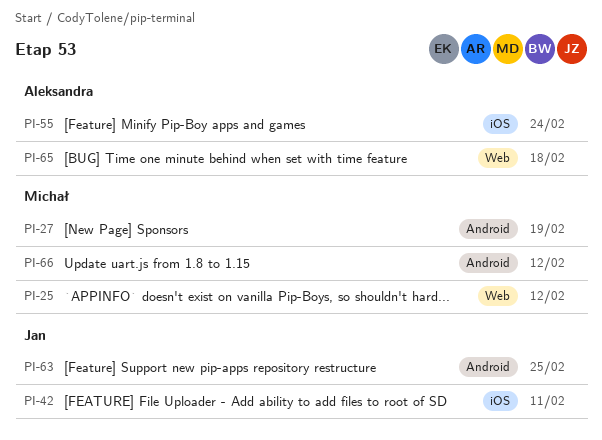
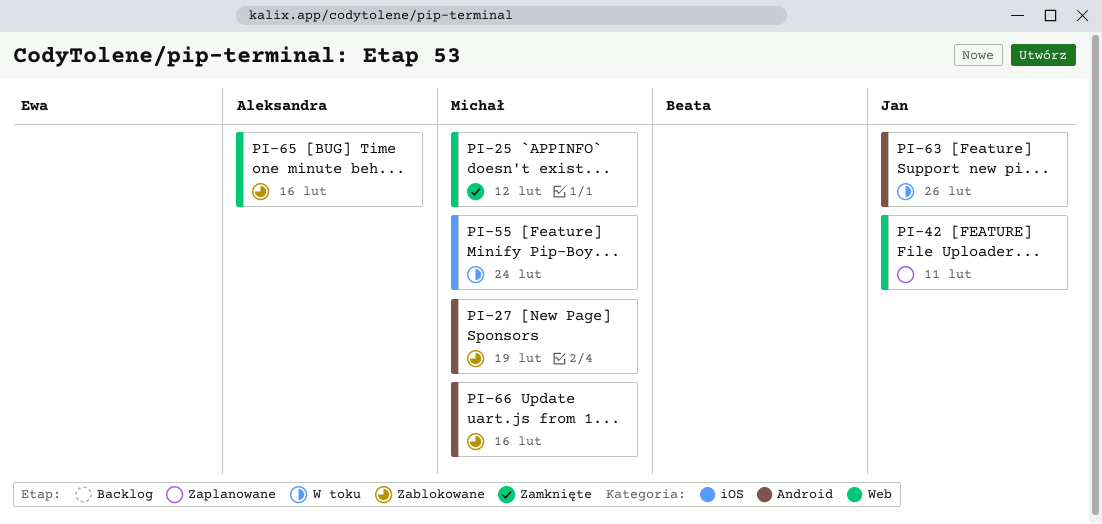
PI-42, label: iOS -> Web
PI-55, owner: Aleksandra -> Michał
PI-63, due: Feb 25 -> Feb 26
PI-65, due: Feb 18 -> Feb 16
PI-66, due: Feb 12 -> Feb 16

